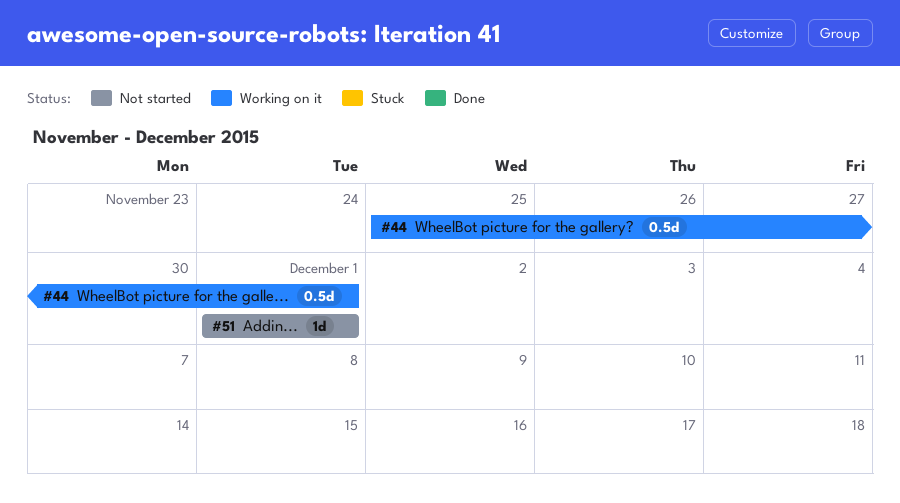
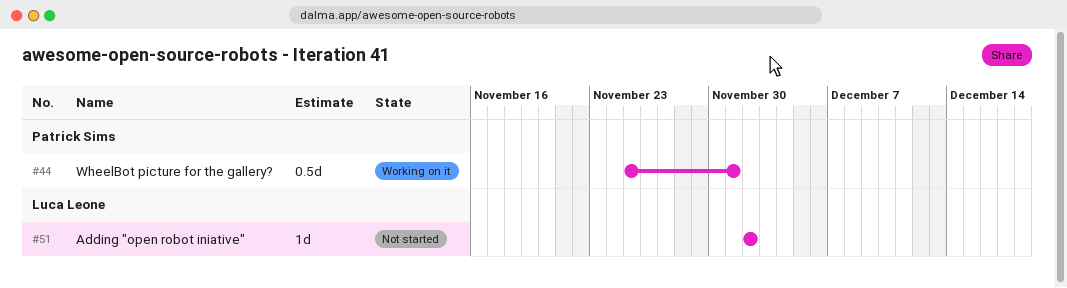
#51, start: Dec 1 -> Dec 2
#51, due: Dec 1 -> Dec 2

